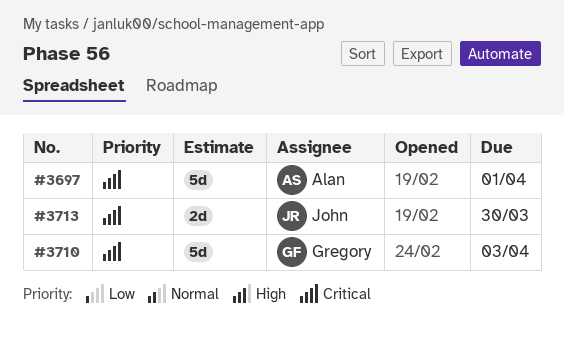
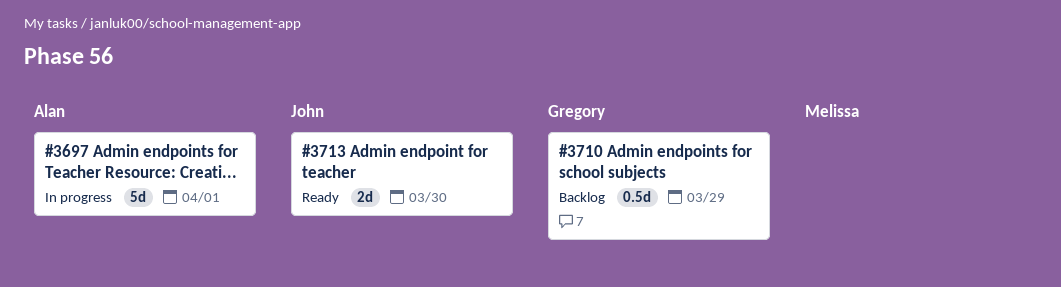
#3710, estimate: 5d -> 0.5d
#3710, due: Apr 3 -> Mar 29

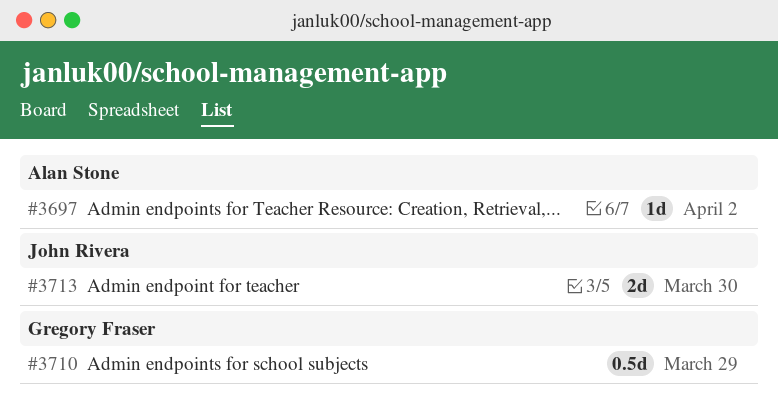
#3697, estimate: 5d -> 1d
#3697, due: Apr 1 -> Apr 2

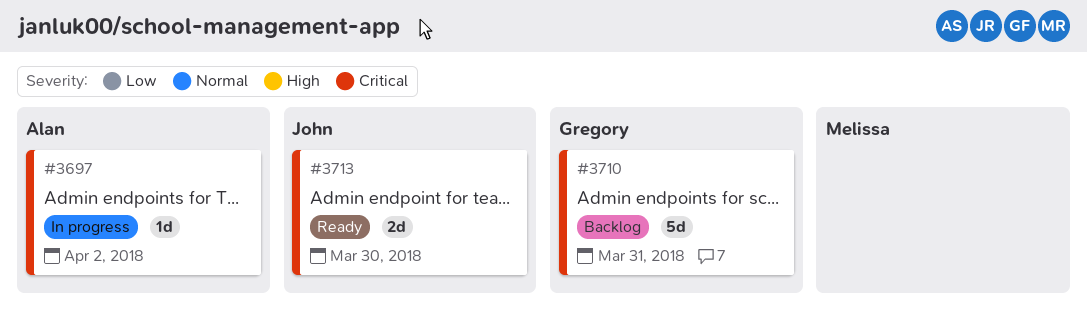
#3710, estimate: 0.5d -> 5d
#3710, due: Mar 29 -> Mar 31

